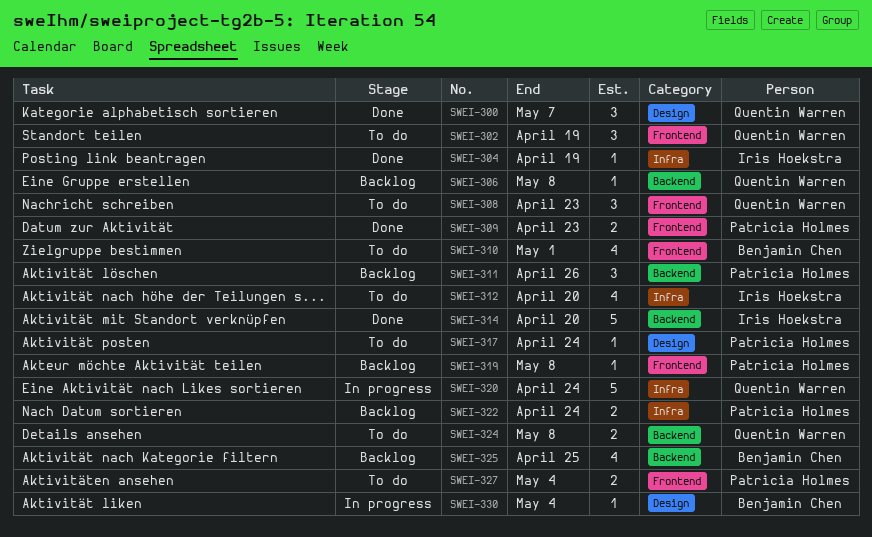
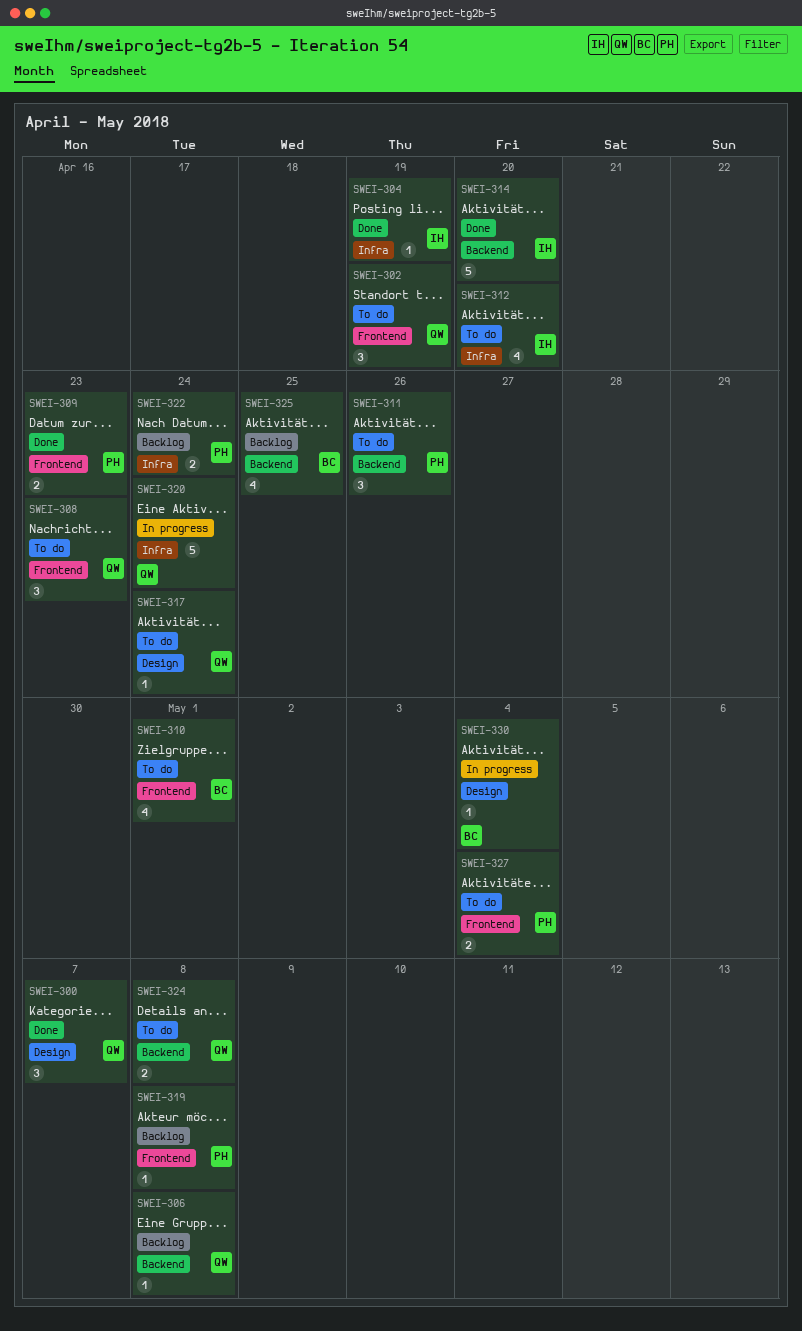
SWEI-311, status: Backlog -> To do
SWEI-317, owner: Patricia Holmes -> Quentin Warren

